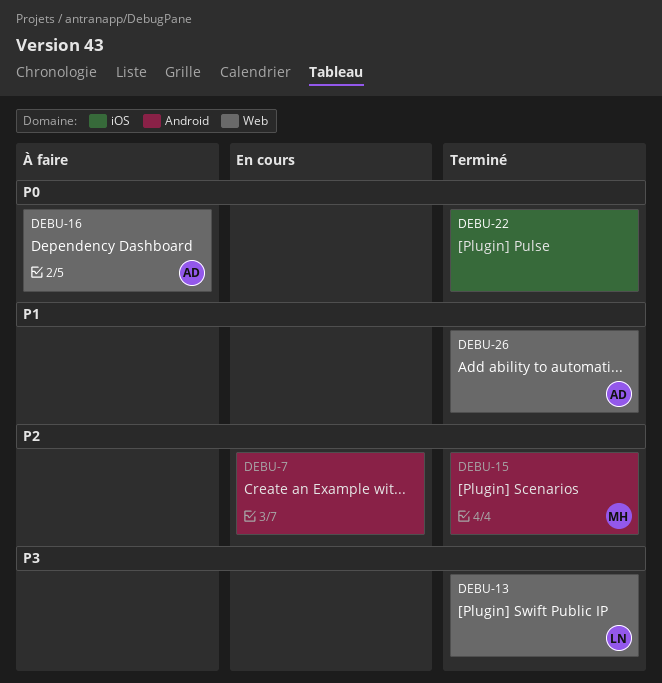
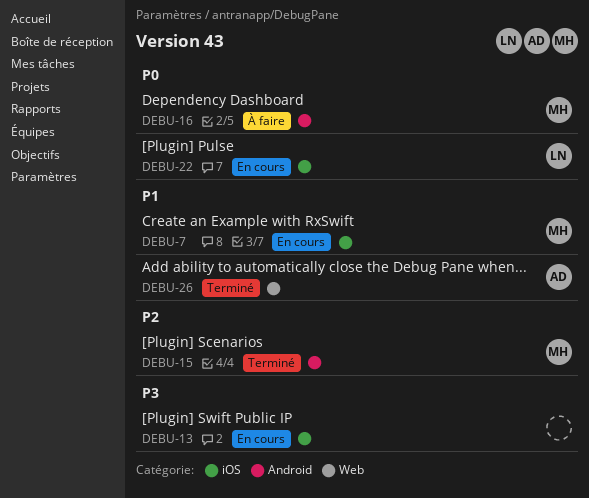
DEBU-7, owner: none -> MH
DEBU-7, priority: P2 -> P1
DEBU-7, label: Android -> iOS
DEBU-13, status: Terminé -> En cours
DEBU-13, owner: LN -> none
DEBU-13, label: Web -> iOS
DEBU-16, owner: AD -> MH
DEBU-16, label: Web -> Android
DEBU-22, status: Terminé -> En cours
DEBU-22, owner: none -> LN

